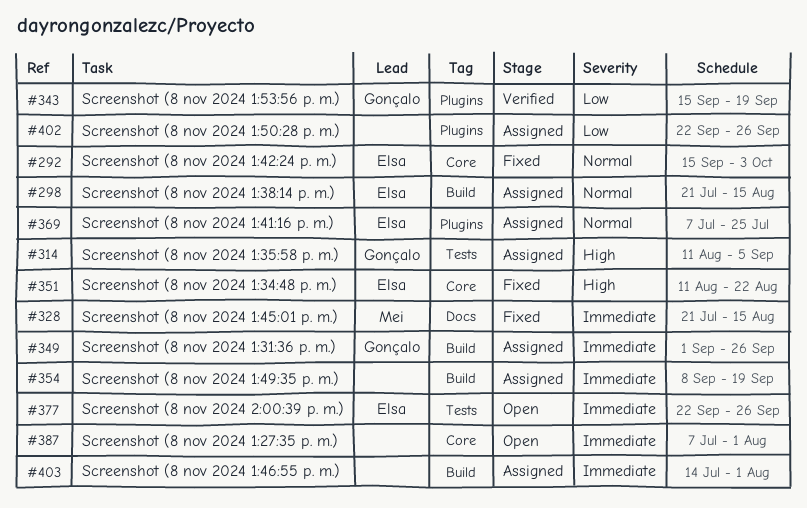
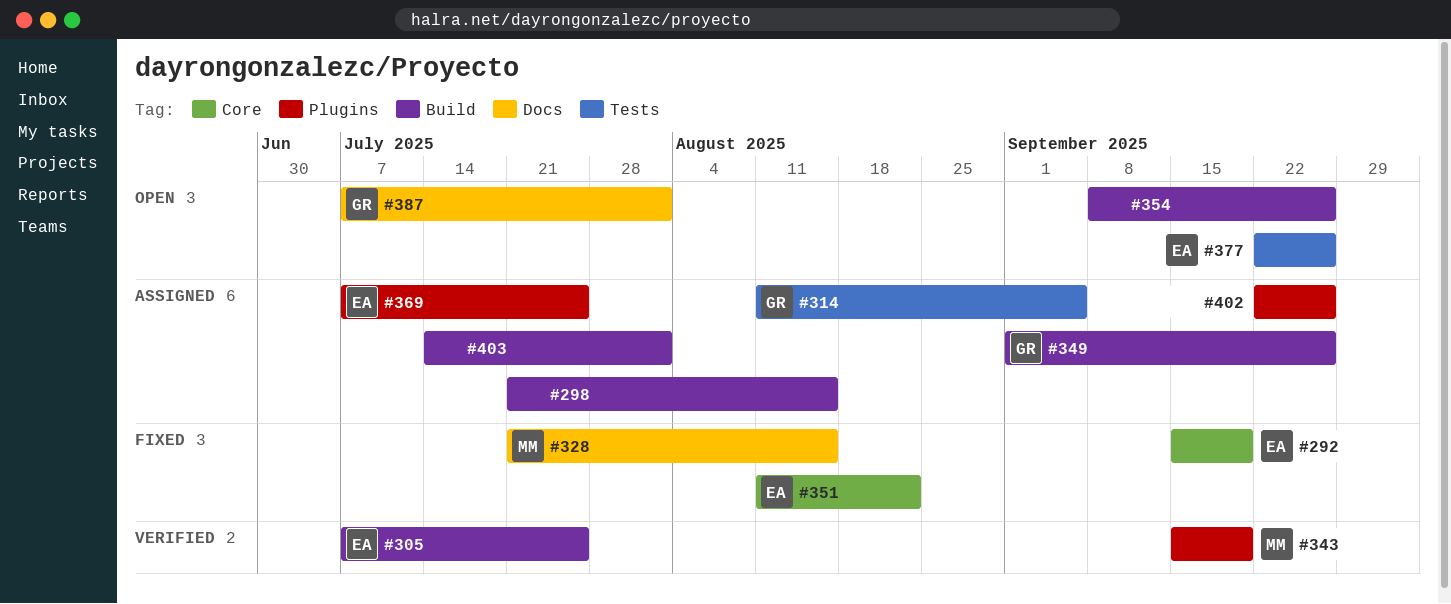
#292, due: Oct 3 -> Sep 19
#298, owner: Elsa -> none
#305: none -> present
#343, owner: Gonçalo -> Mei
#354, status: Assigned -> Open
#354, due: Sep 19 -> Sep 26
#387, owner: none -> Gonçalo
#387, label: Core -> Docs

